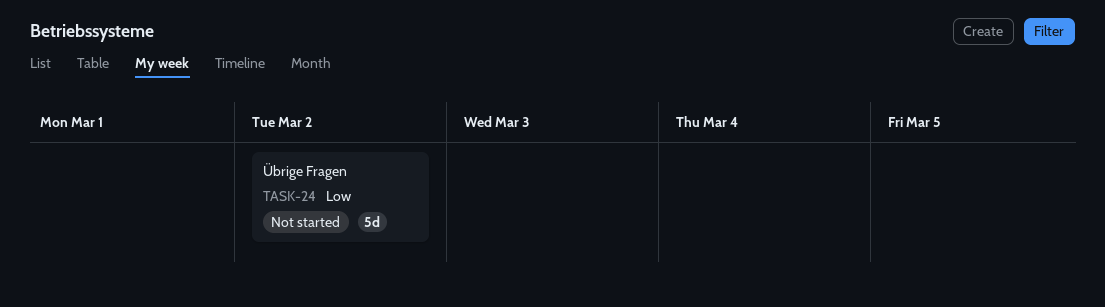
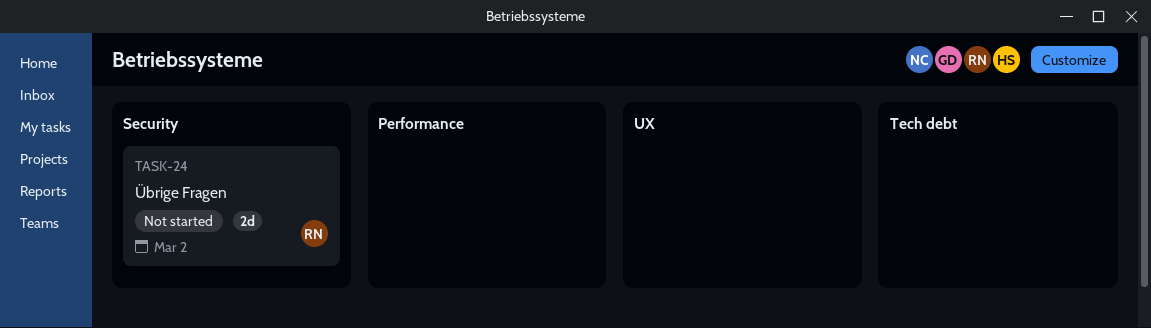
TASK-24, estimate: 5d -> 2d

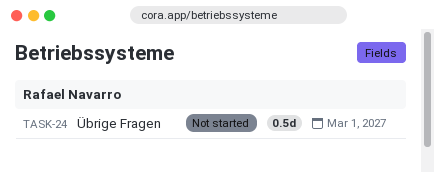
TASK-24, estimate: 2d -> 0.5d
TASK-24, due: Mar 2 -> Mar 1

